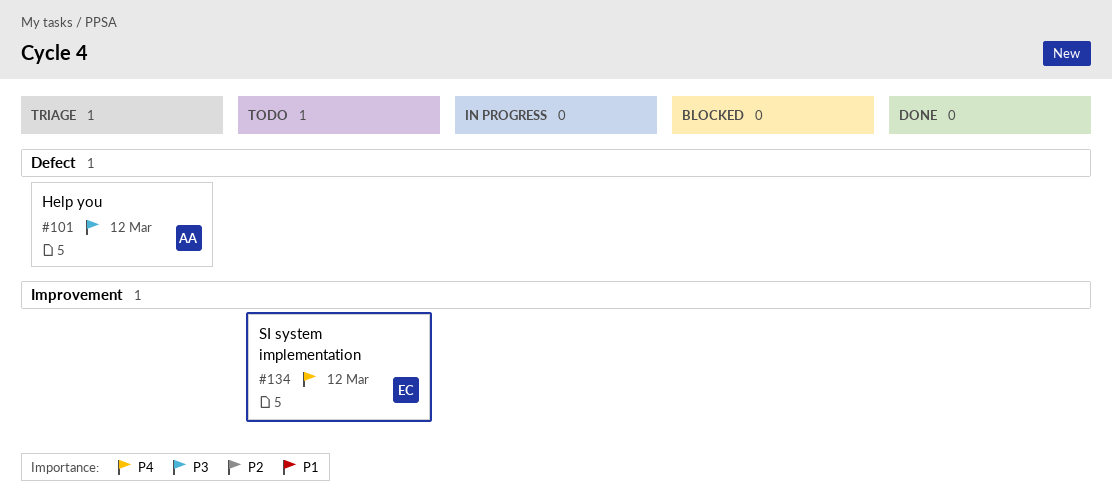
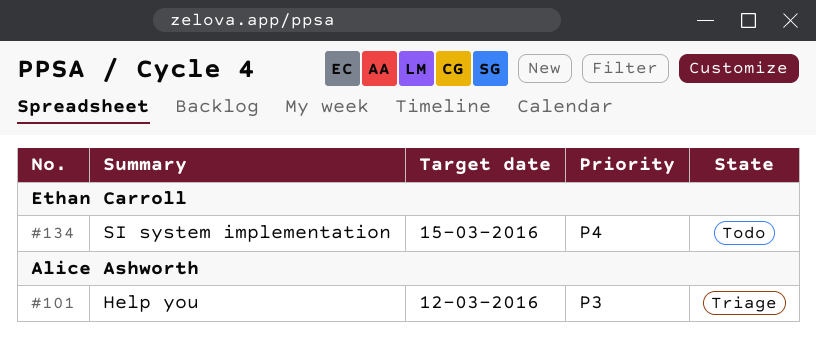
#134, due: Mar 12 -> Mar 15

